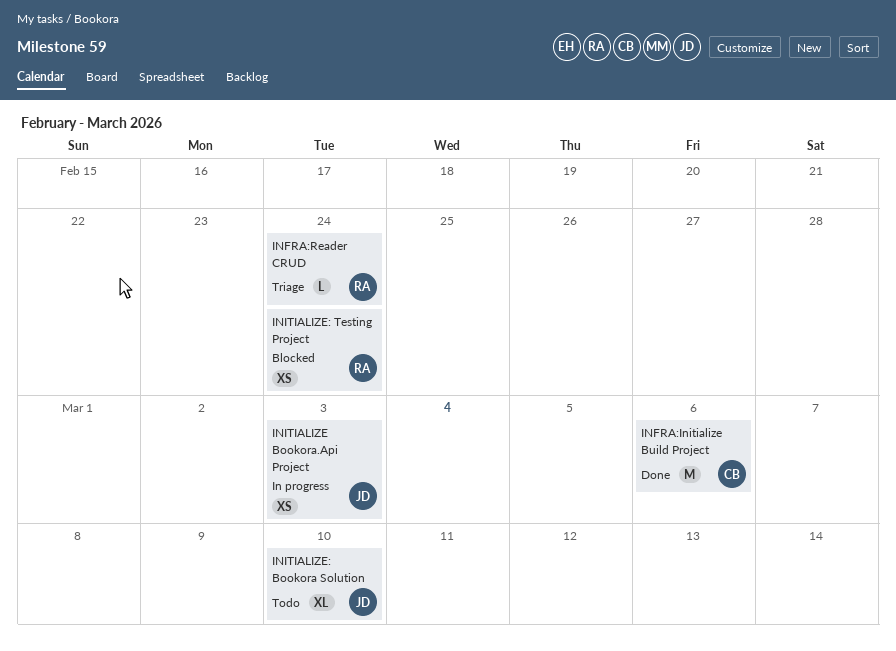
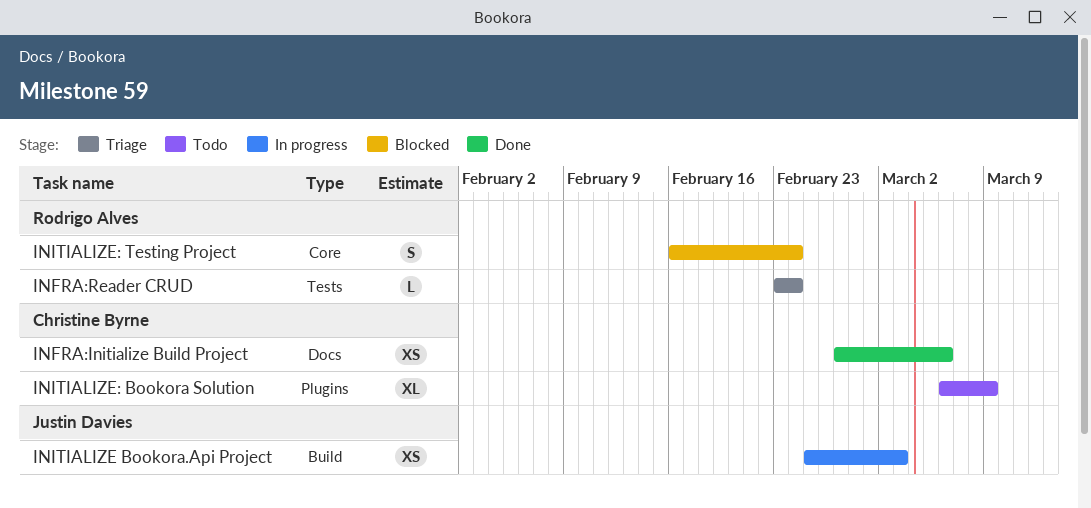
INFRA:Initialize Build Project, estimate: M -> XS
INITIALIZE: Bookora Solution, owner: Justin Davies -> Christine Byrne
INITIALIZE: Bookora Solution, due: Mar 10 -> Mar 9
INITIALIZE: Testing Project, estimate: XS -> S

